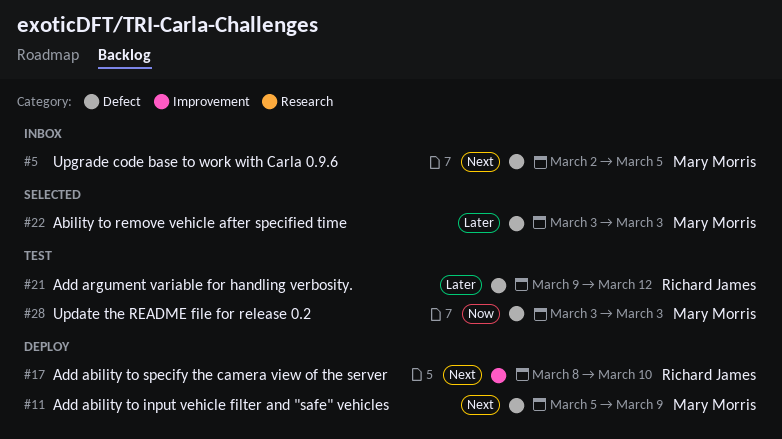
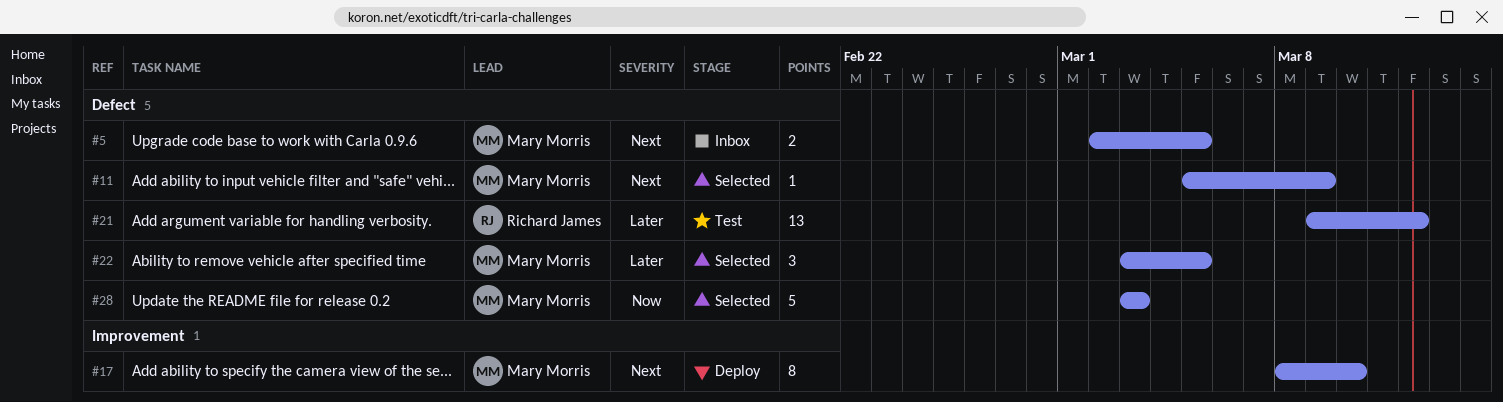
#11, status: Deploy -> Selected
#17, owner: Richard James -> Mary Morris
#22, due: Mar 3 -> Mar 5
#28, status: Test -> Selected

